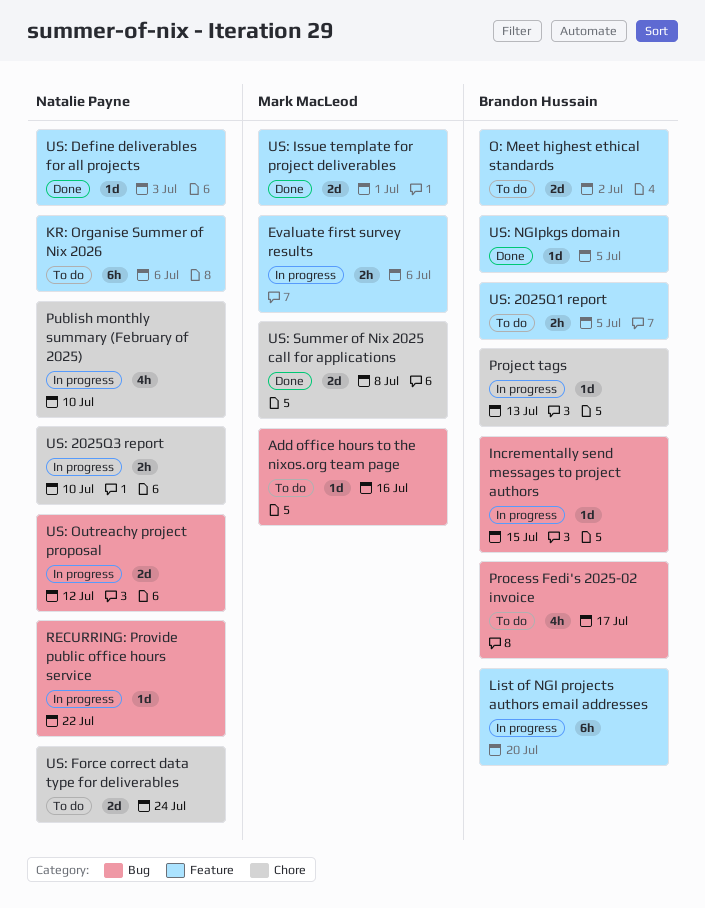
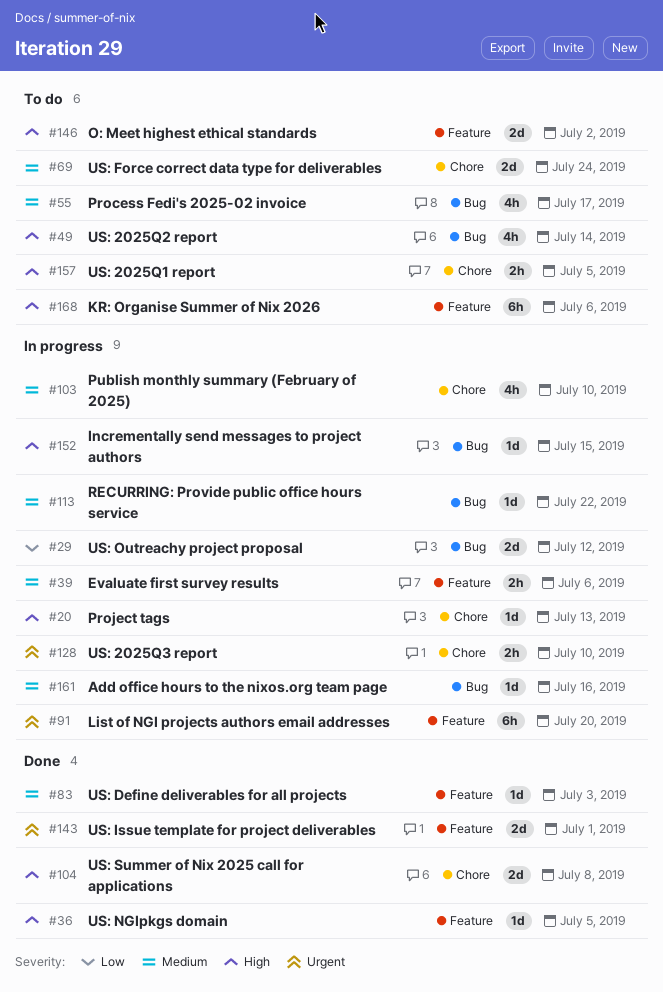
Add office hours to the nixos.org team page, status: To do -> In progress
US: 2025Q1 report, label: Feature -> Chore
US: 2025Q2 report: none -> present

